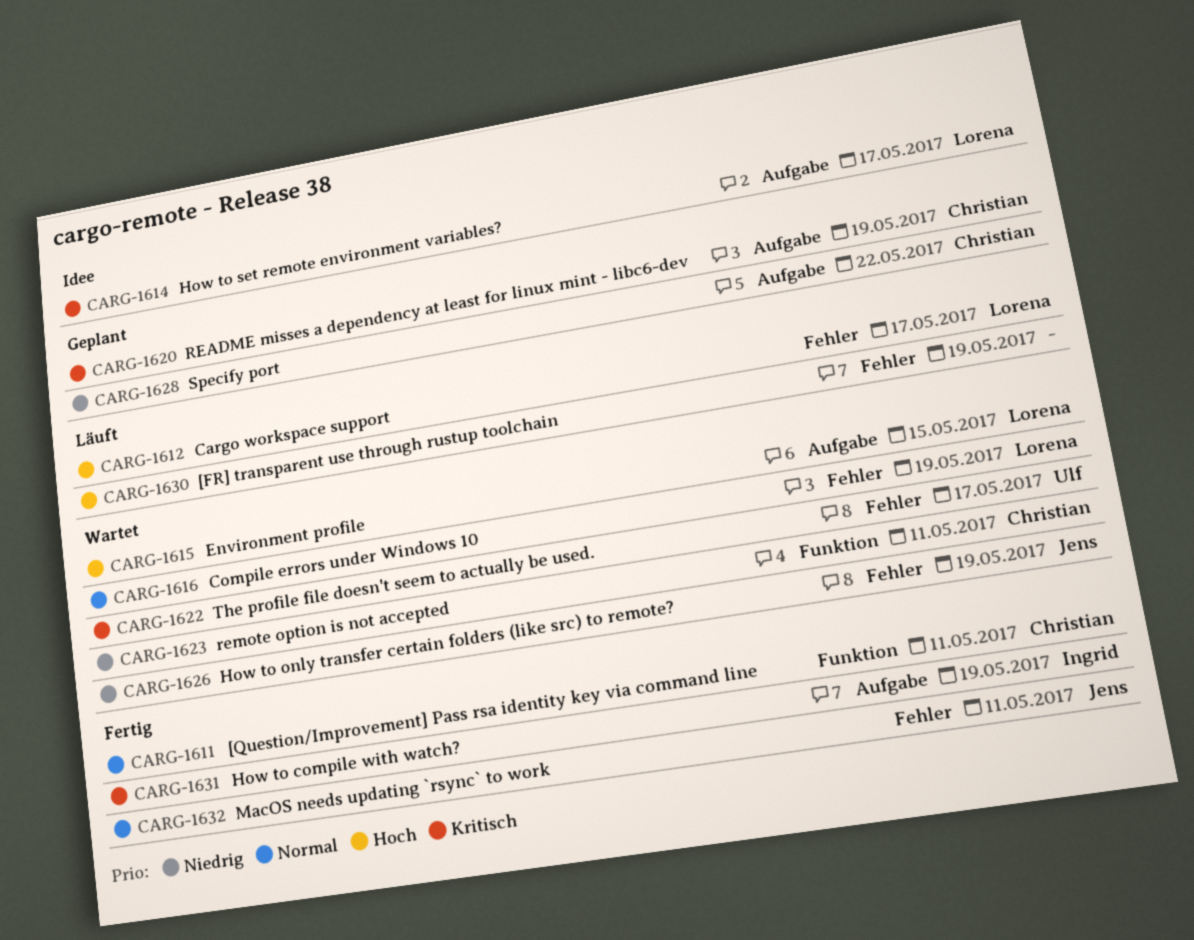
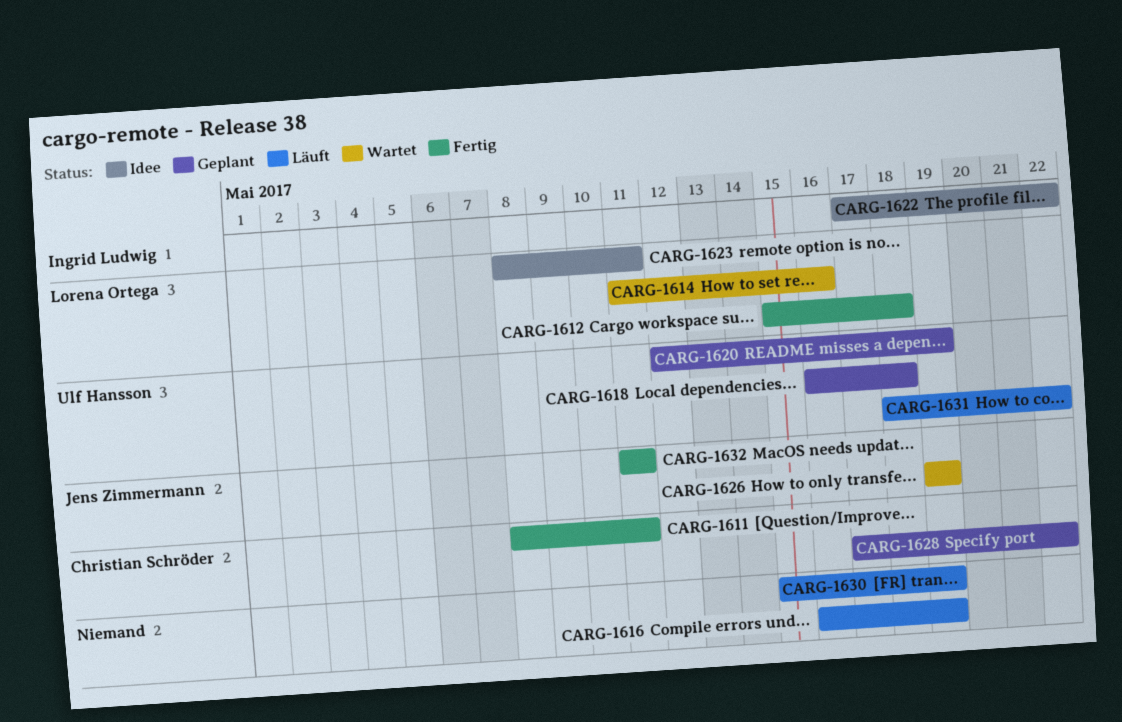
CARG-1612, status: Läuft -> Fertig
CARG-1612, due: May 17 -> May 18
CARG-1614, status: Idee -> Wartet
CARG-1614, due: May 17 -> May 16
CARG-1615: present -> none
CARG-1616, status: Wartet -> Läuft
CARG-1616, owner: Lorena Ortega -> none
CARG-1618: none -> present
CARG-1620, owner: Christian Schröder -> Ulf Hansson
CARG-1622, status: Wartet -> Idee
CARG-1622, owner: Ulf Hansson -> Ingrid Ludwig
CARG-1622, due: May 17 -> May 22
CARG-1623, status: Wartet -> Idee
CARG-1623, owner: Christian Schröder -> Lorena Ortega
CARG-1631, status: Fertig -> Läuft
CARG-1631, owner: Ingrid Ludwig -> Ulf Hansson
CARG-1631, due: May 19 -> May 22

